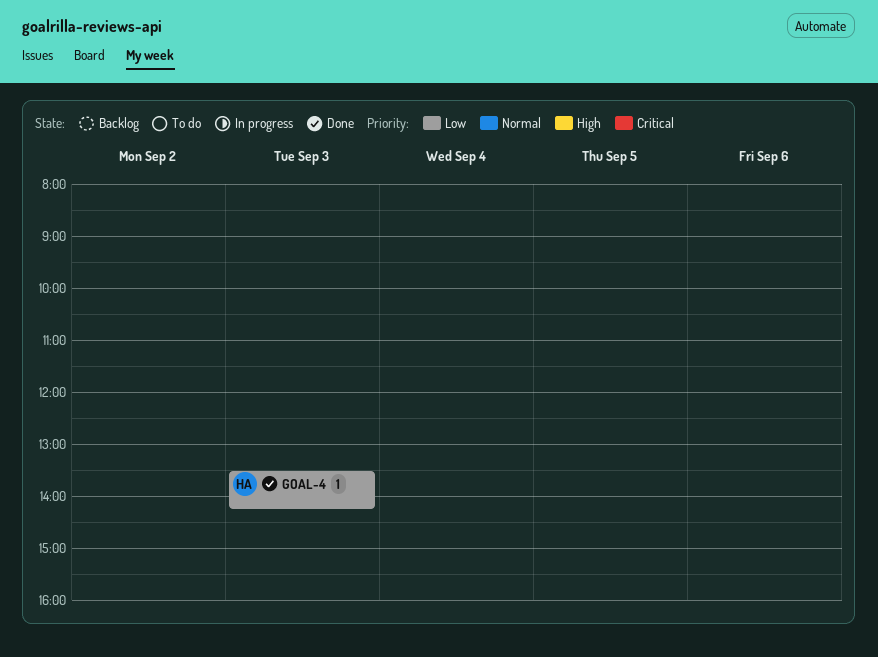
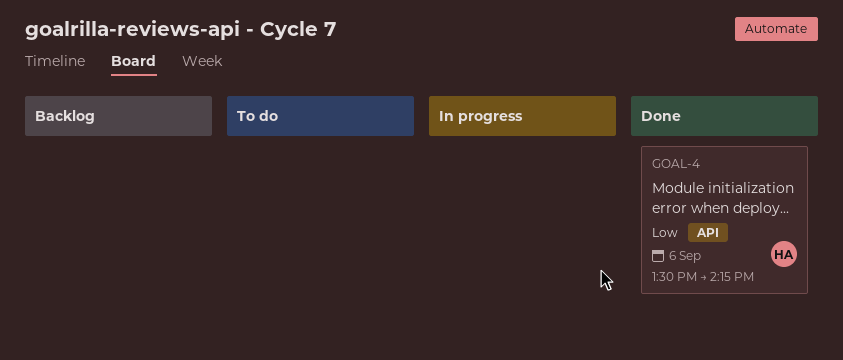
GOAL-4, day: Sep 3 -> Sep 6

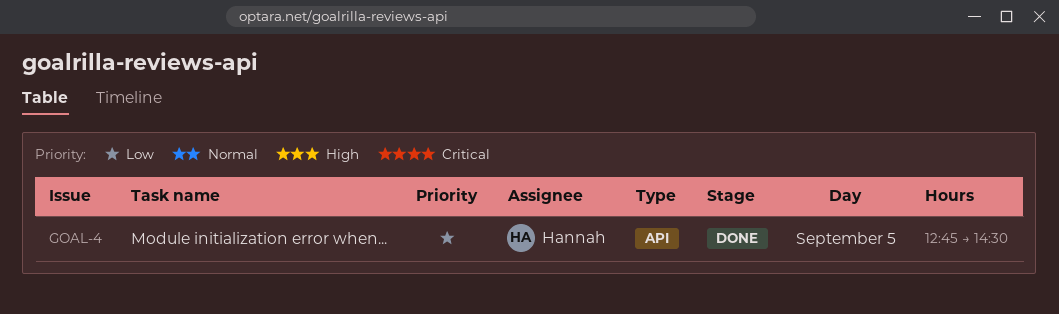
GOAL-4, day: Sep 6 -> Sep 5
GOAL-4, begins: 13:30 -> 12:45
GOAL-4, ends: 14:15 -> 14:30

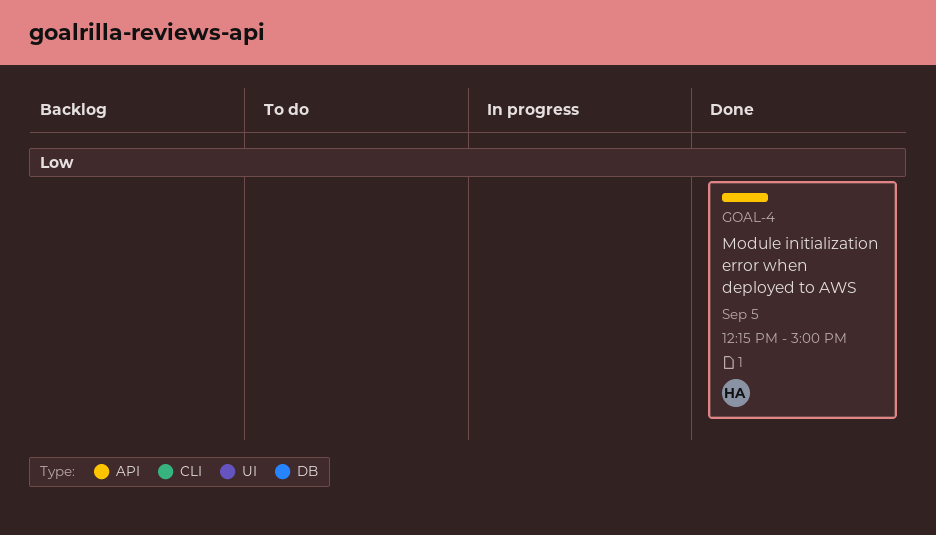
GOAL-4, begins: 12:45 -> 12:15
GOAL-4, ends: 14:30 -> 15:00

